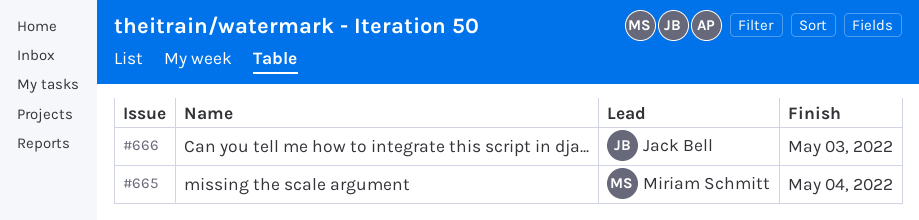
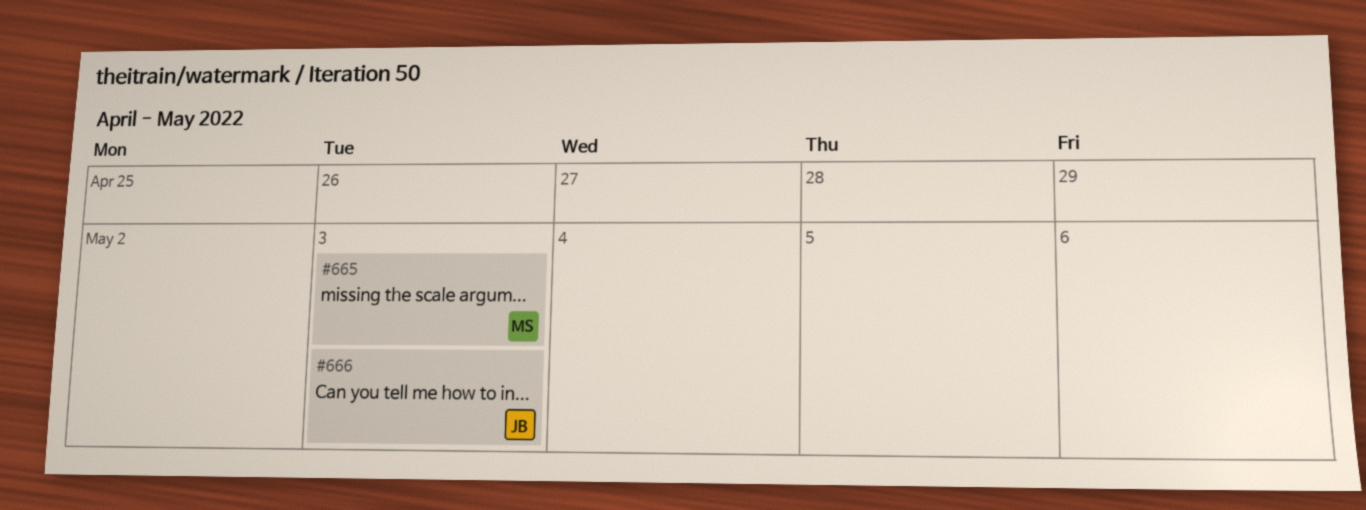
#665, due: May 4 -> May 3

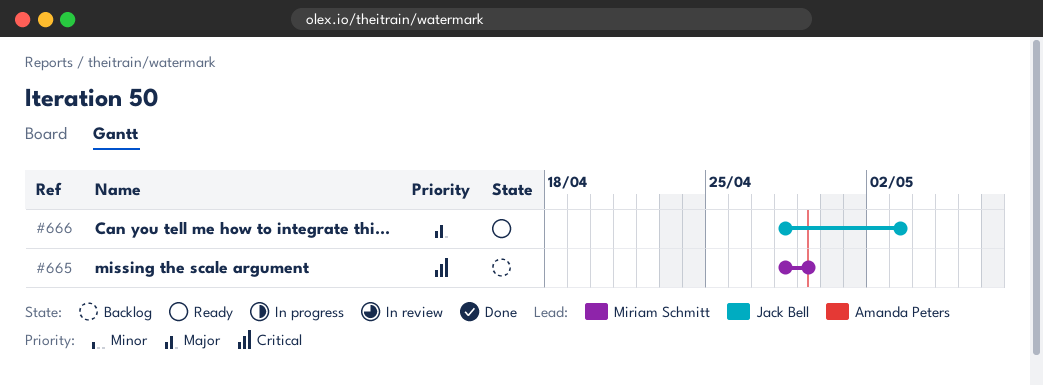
#665, due: May 3 -> Apr 29

